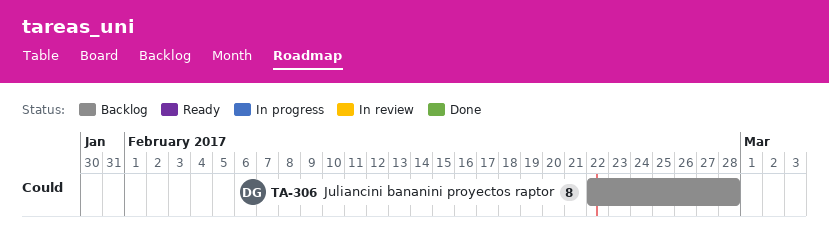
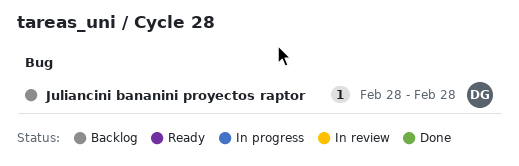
Juliancini bananini proyectos raptor, estimate: 8 -> 1
Juliancini bananini proyectos raptor, start: Feb 22 -> Feb 28

